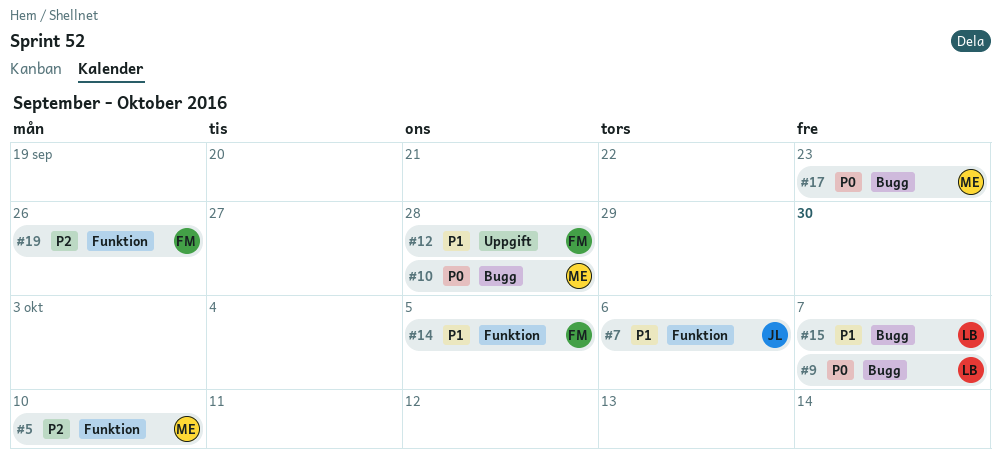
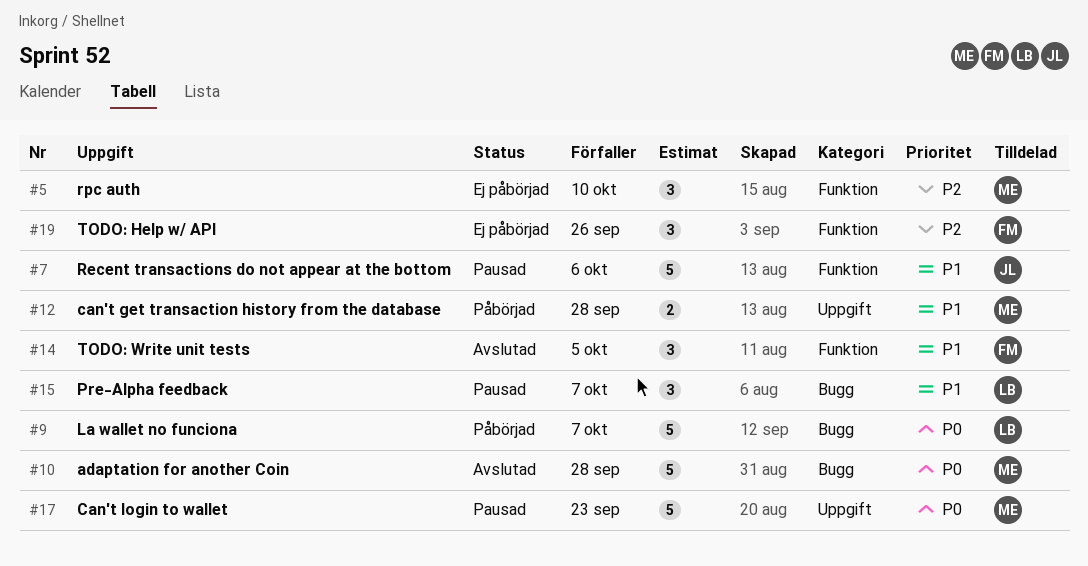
#12, owner: FM -> ME
#17, label: Bugg -> Uppgift

